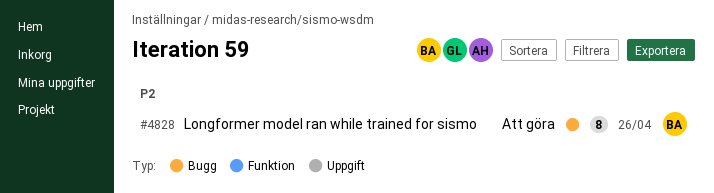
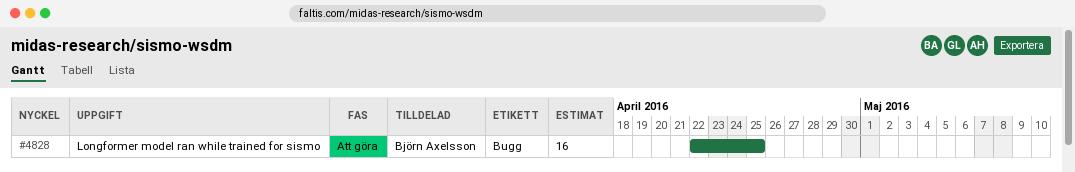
#4828, estimate: 8 -> 16
#4828, due: Apr 26 -> Apr 25

